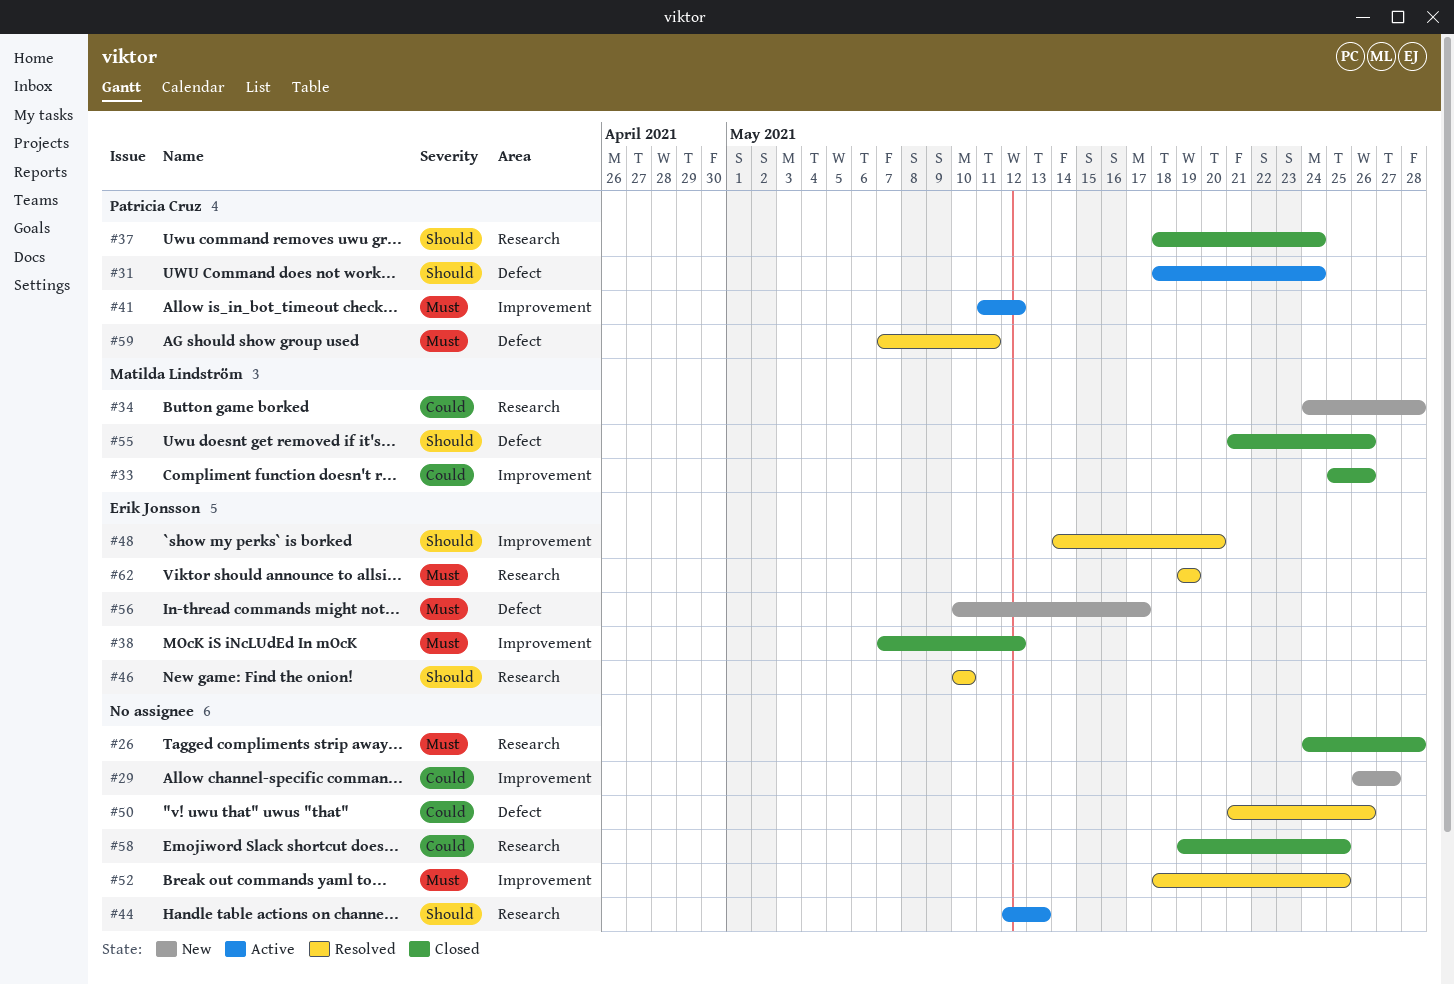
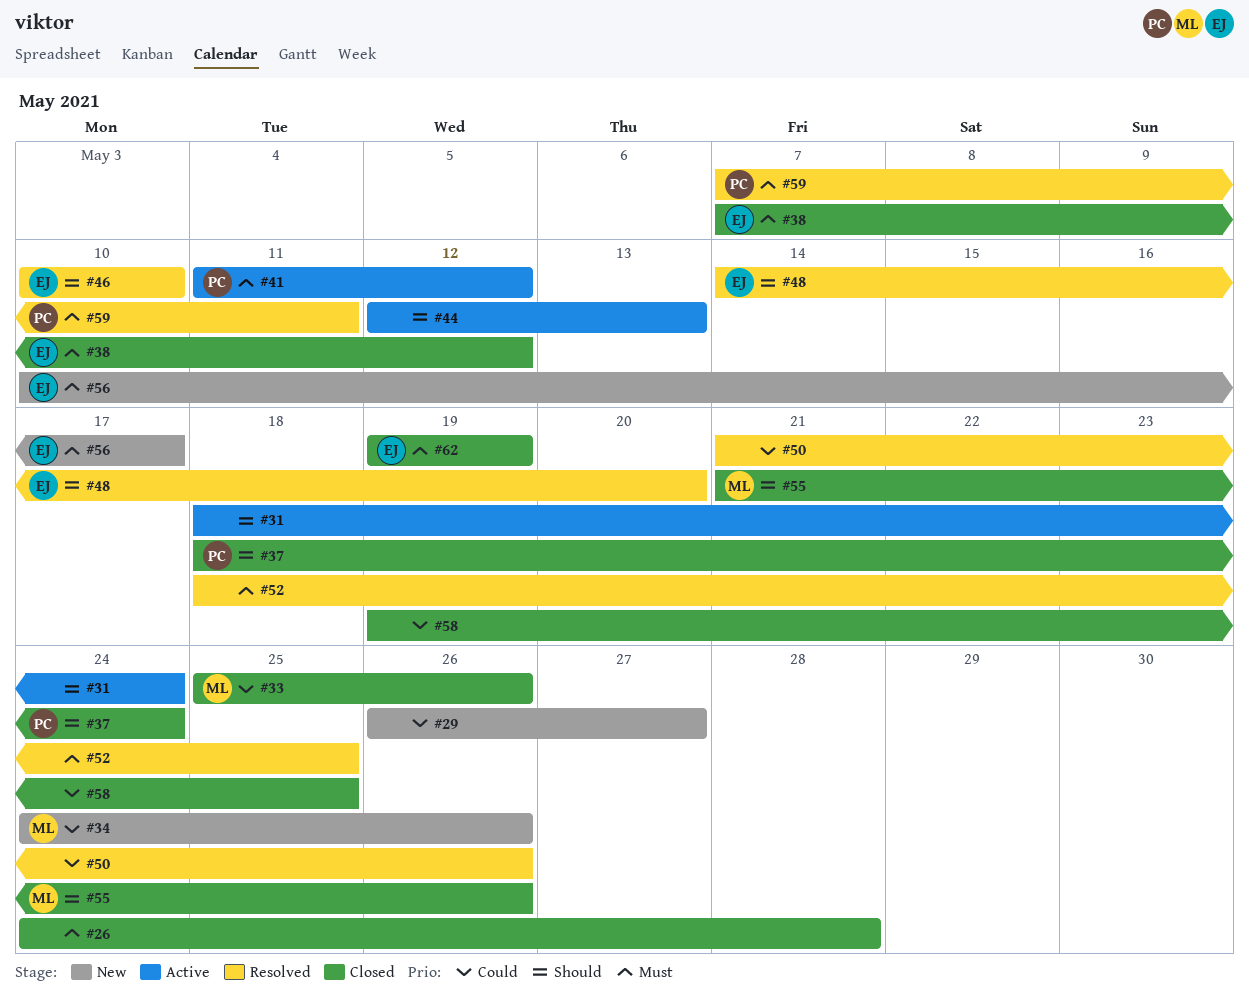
#31, owner: Patricia Cruz -> none
#34, due: May 28 -> May 26
#62, status: Resolved -> Closed

